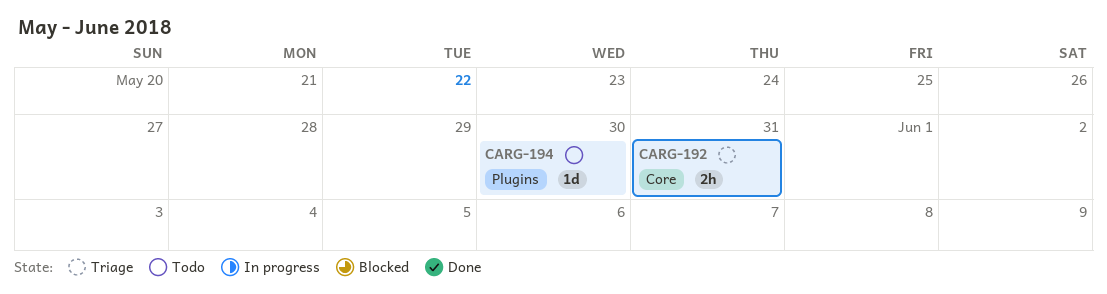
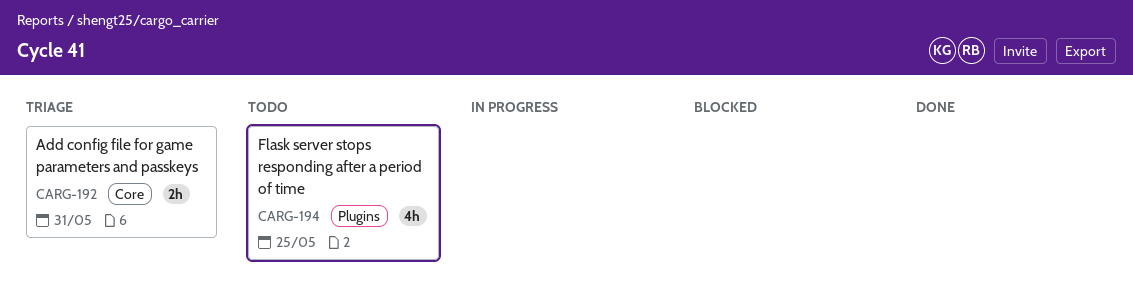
CARG-194, estimate: 1d -> 4h
CARG-194, due: May 30 -> May 25

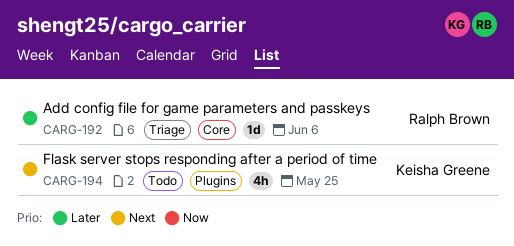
CARG-192, estimate: 2h -> 1d
CARG-192, due: May 31 -> Jun 6

